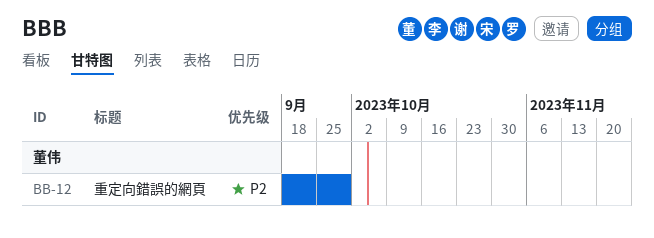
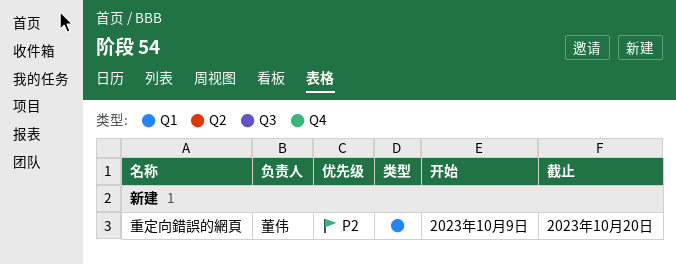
重定向錯誤的網頁, start: Sep 18 -> Oct 9
重定向錯誤的網頁, due: Sep 29 -> Oct 20

